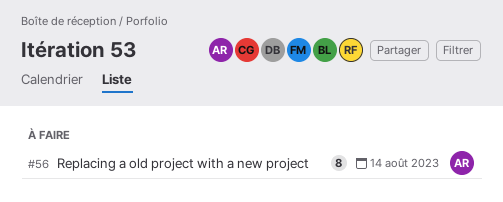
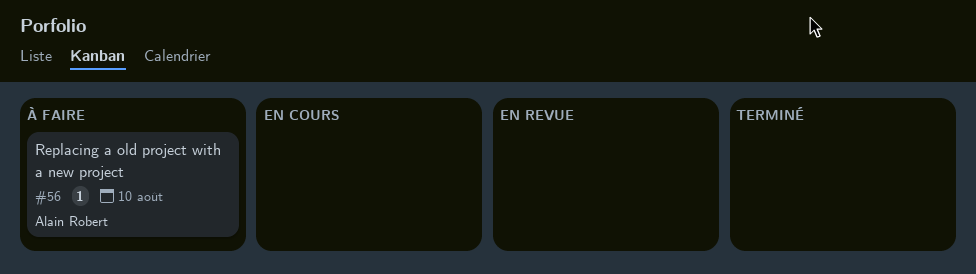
#56, estimate: 8 -> 1
#56, due: Aug 14 -> Aug 10

